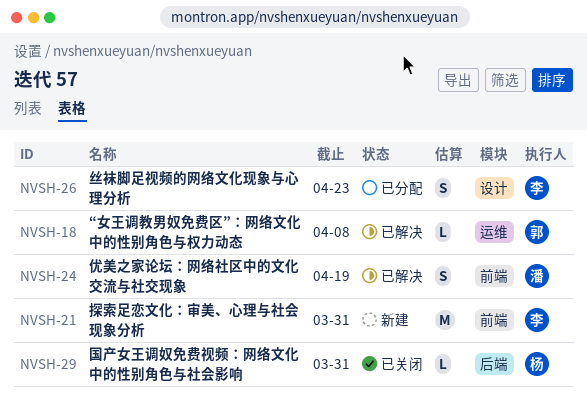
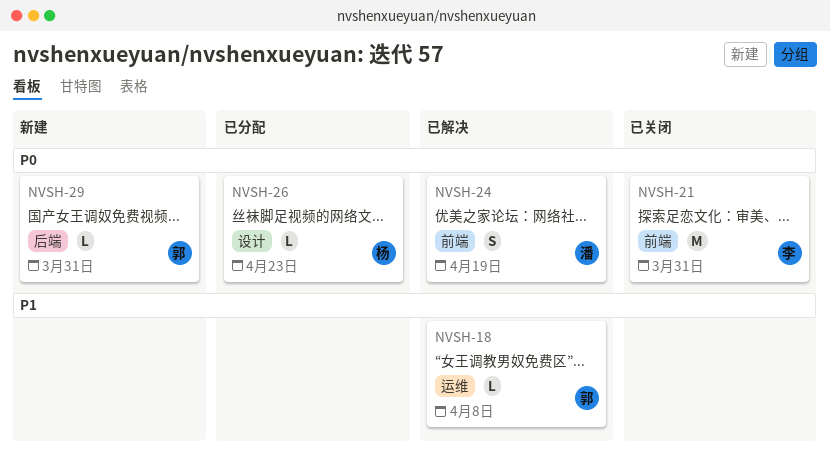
NVSH-21, status: 新建 -> 已关闭
NVSH-26, owner: 李 -> 杨
NVSH-26, estimate: S -> L
NVSH-29, status: 已关闭 -> 新建
NVSH-29, owner: 杨 -> 郭

